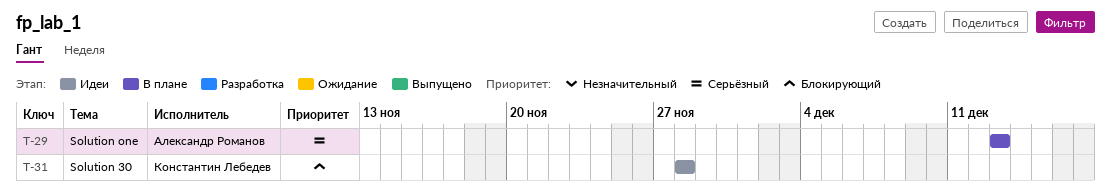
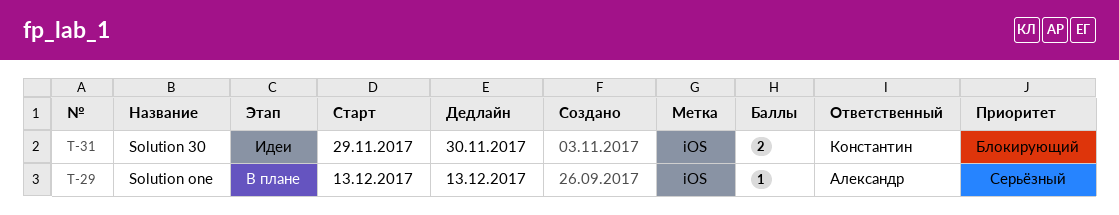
T-31, start: Nov 28 -> Nov 29
T-31, due: Nov 28 -> Nov 30

